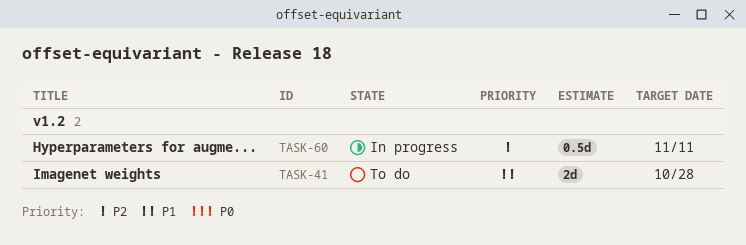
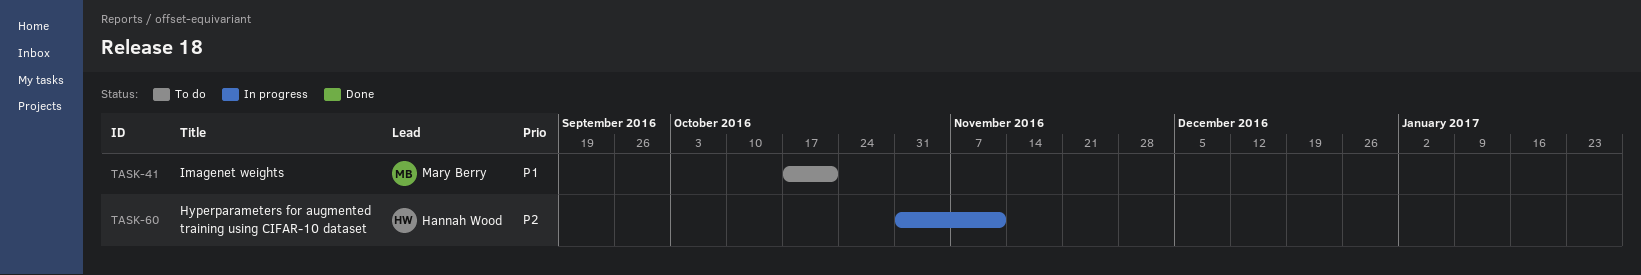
TASK-41, due: Oct 28 -> Oct 21

